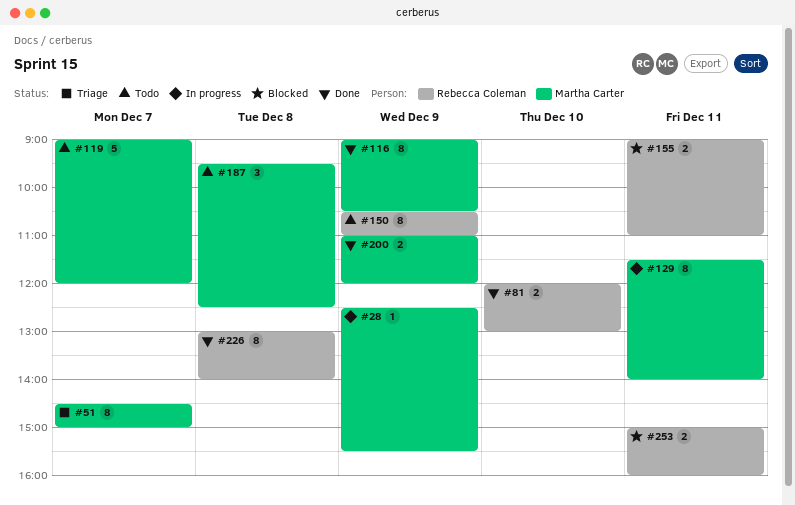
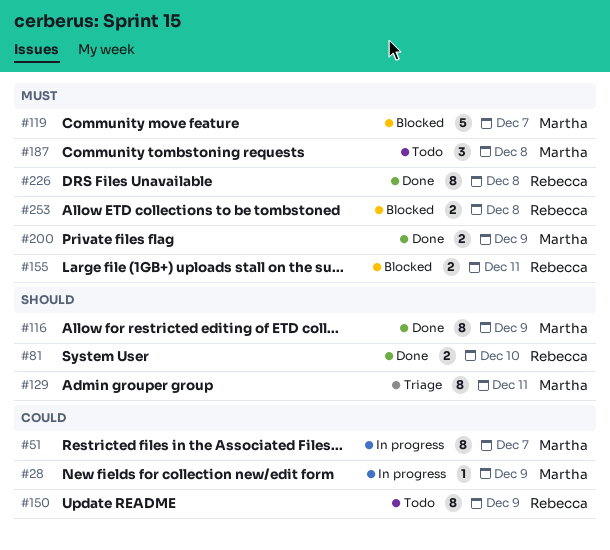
#51, status: Triage -> In progress
#119, status: Todo -> Blocked
#129, status: In progress -> Triage
#253, day: Dec 11 -> Dec 8

